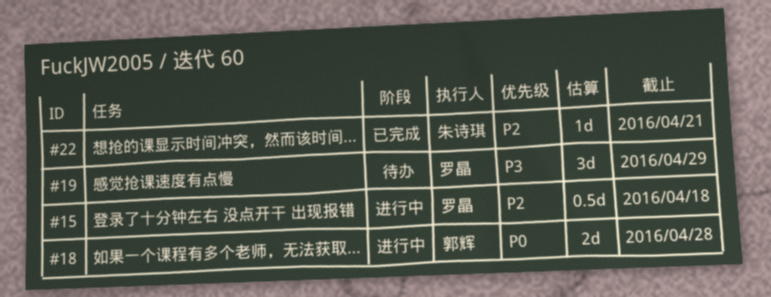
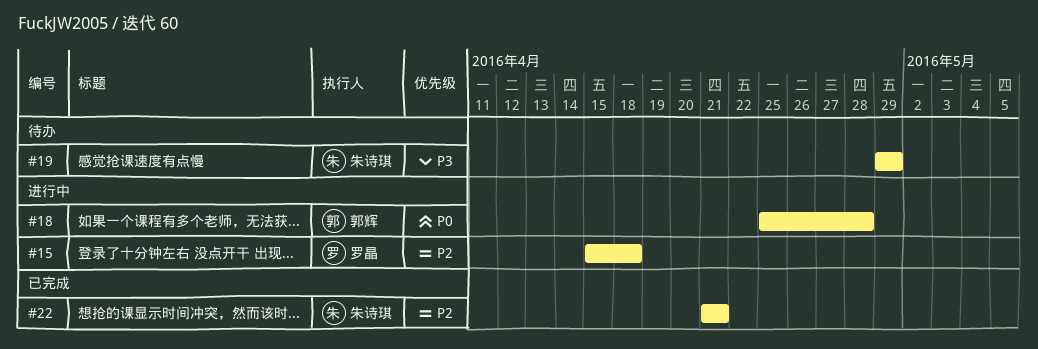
#19, owner: 罗晶 -> 朱诗琪

